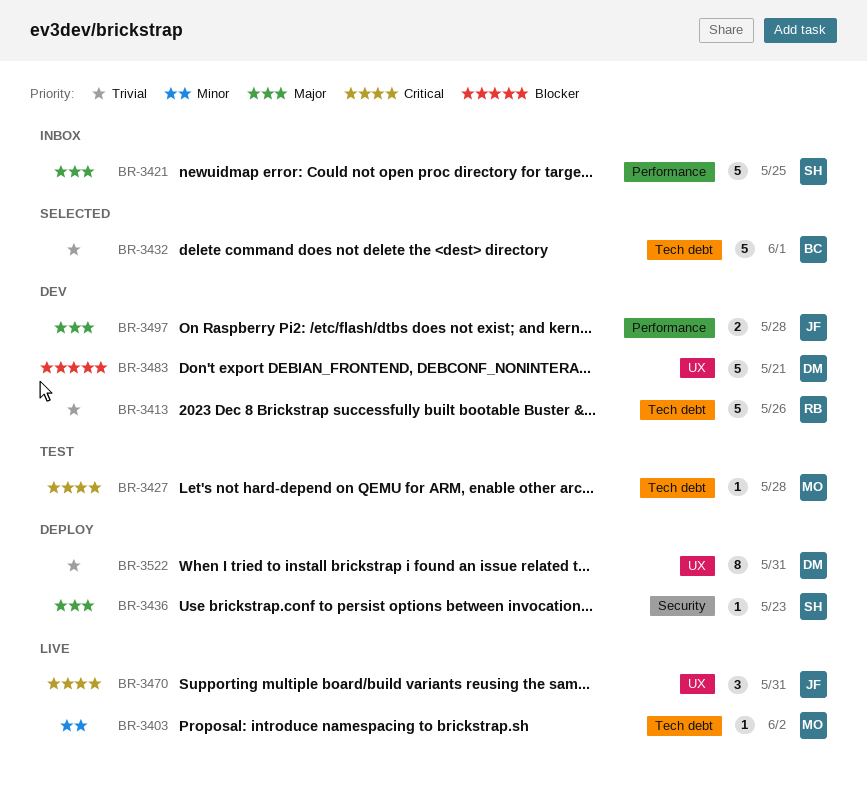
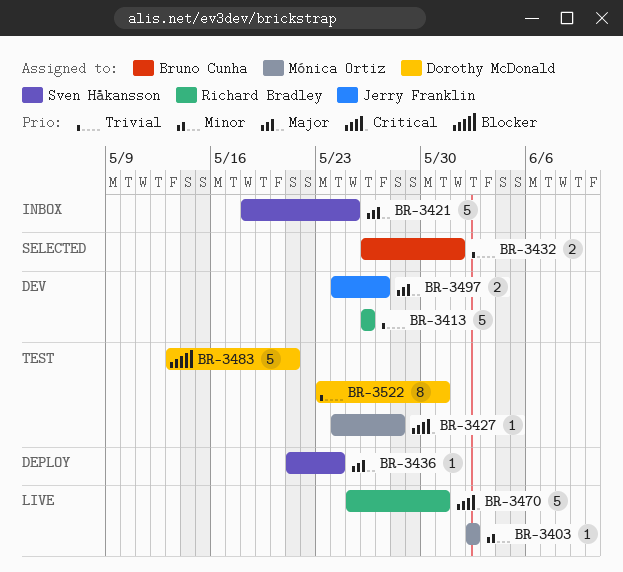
BR-3432, estimate: 5 -> 2
BR-3436, due: May 23 -> May 24
BR-3470, owner: Jerry Franklin -> Richard Bradley
BR-3470, estimate: 3 -> 5
BR-3483, status: Dev -> Test
BR-3497, due: May 28 -> May 27
BR-3522, status: Deploy -> Test

